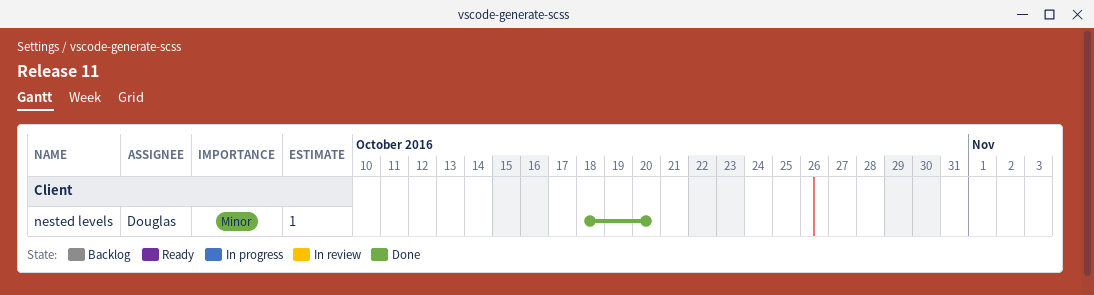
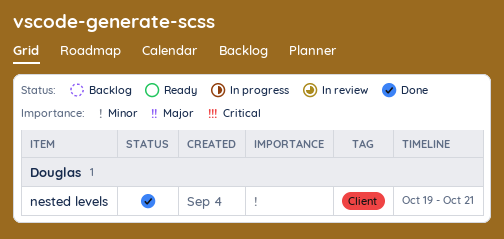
nested levels, start: Oct 18 -> Oct 19
nested levels, due: Oct 20 -> Oct 21

